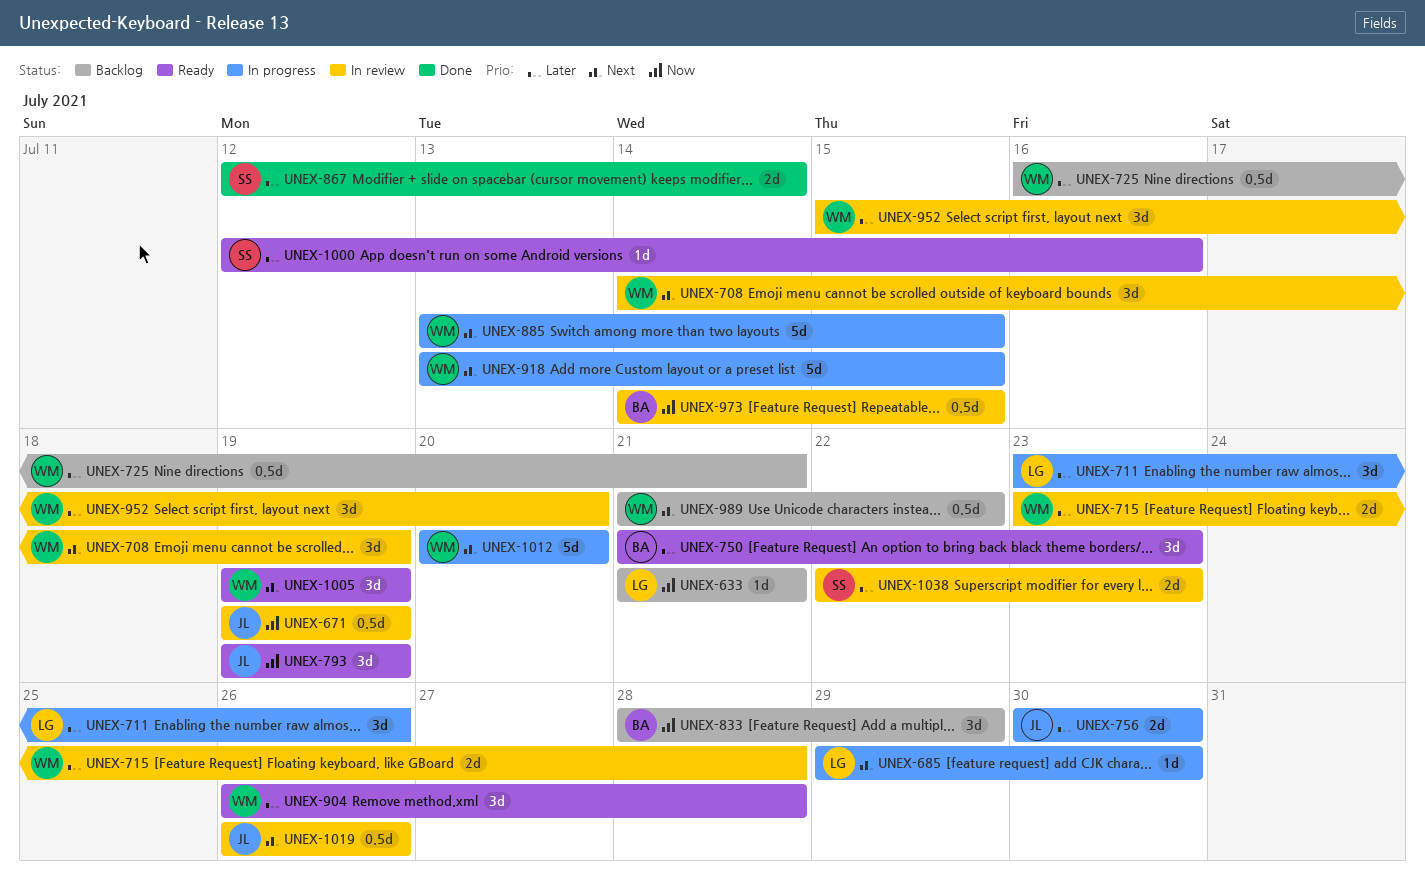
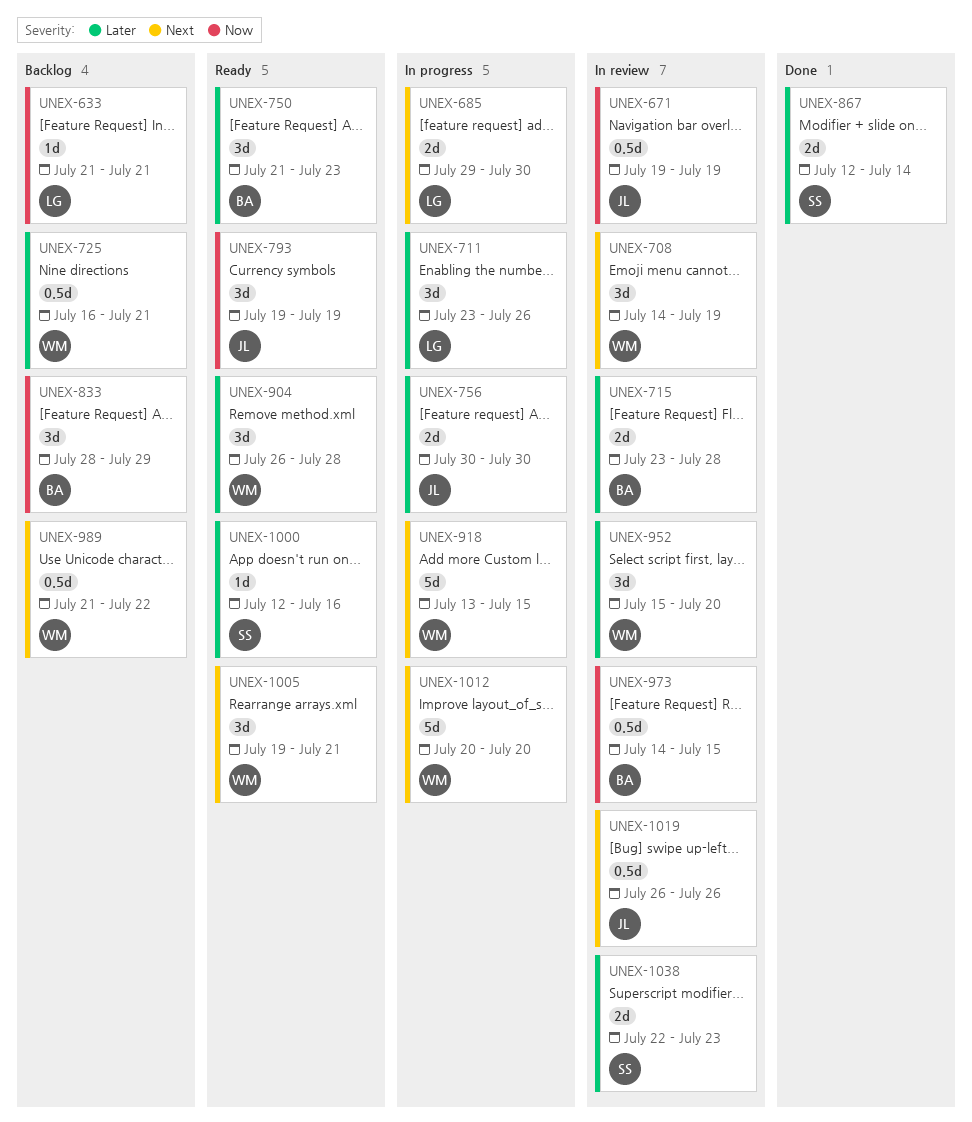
UNEX-685, estimate: 1d -> 2d
UNEX-715, owner: WM -> BA
UNEX-885: present -> none
UNEX-1005, due: Jul 19 -> Jul 21

